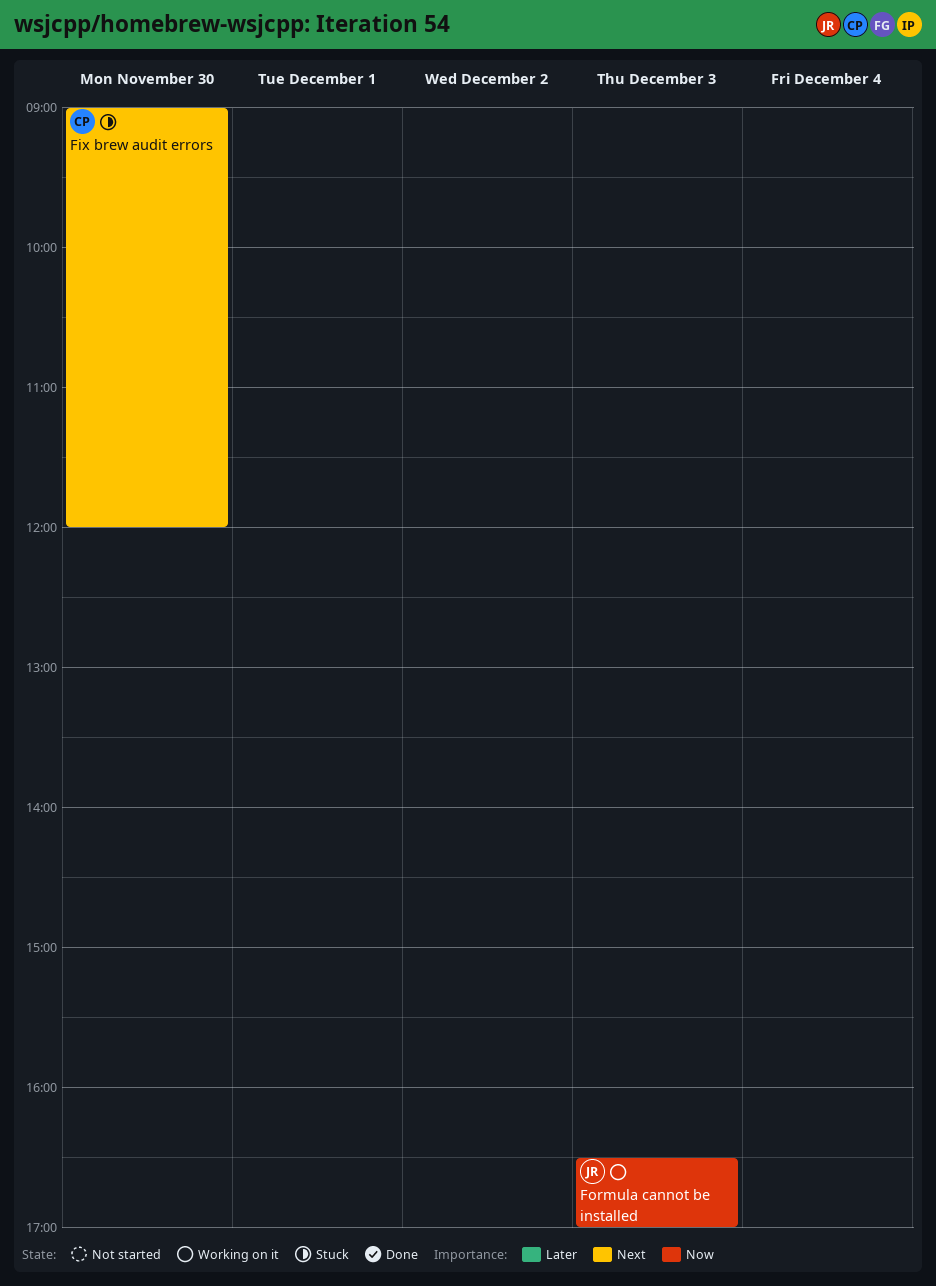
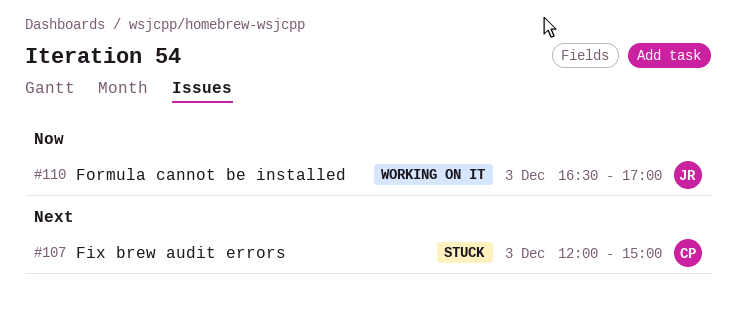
Fix brew audit errors, day: Nov 30 -> Dec 3
Fix brew audit errors, begins: 09:00 -> 12:00
Fix brew audit errors, ends: 12:00 -> 15:00

